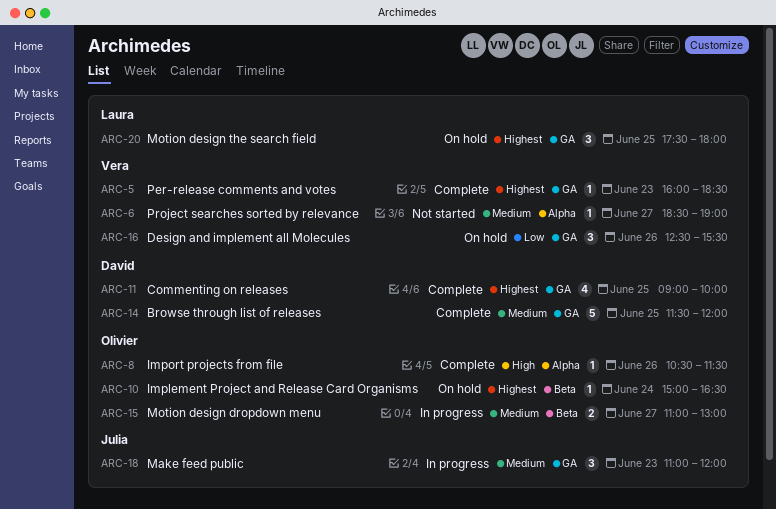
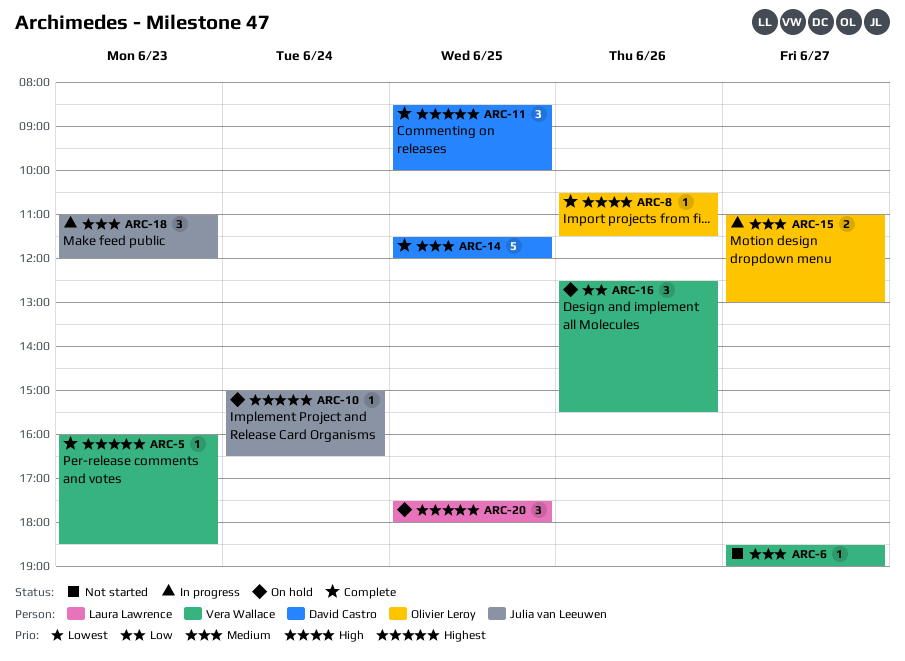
ARC-10, owner: Olivier Leroy -> Julia van Leeuwen
ARC-11, estimate: 4 -> 3
ARC-11, begins: 09:00 -> 08:30

